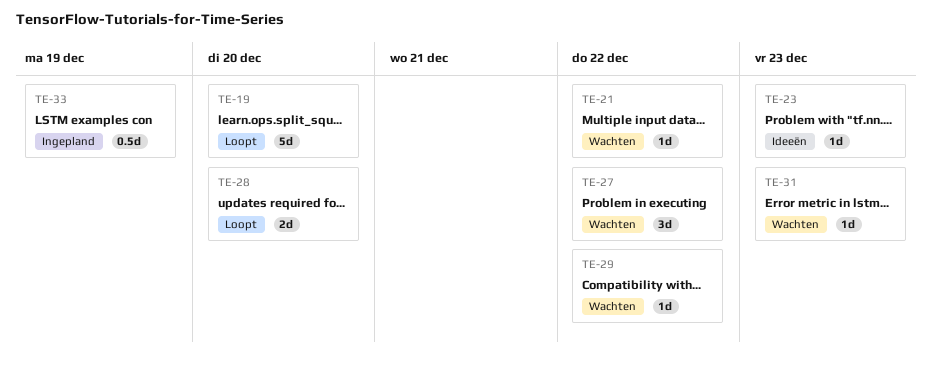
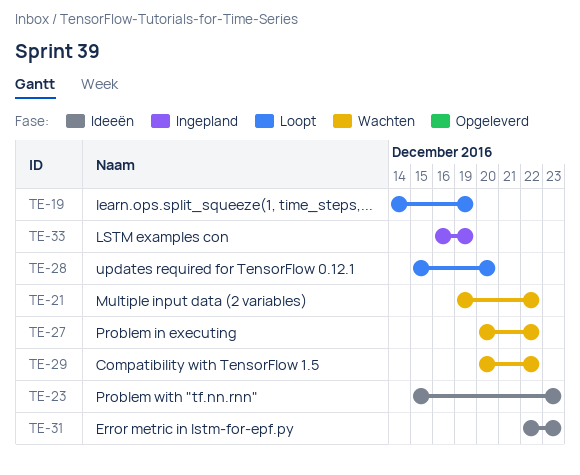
TE-19, due: Dec 20 -> Dec 19
TE-31, status: Wachten -> Ideeën

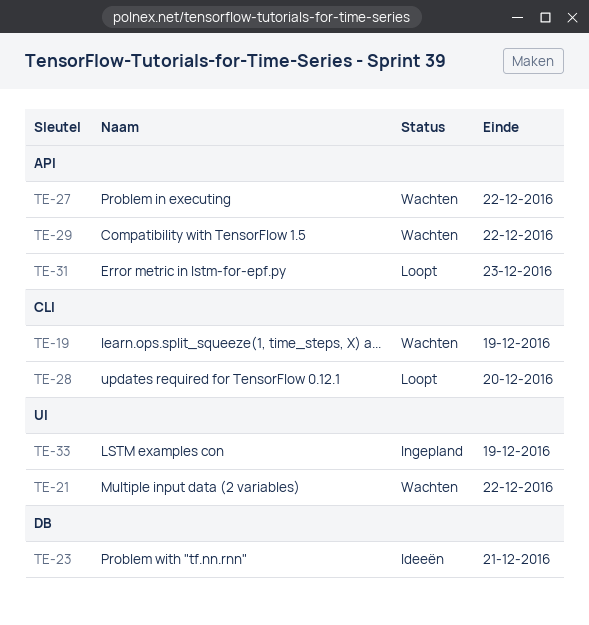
TE-19, status: Loopt -> Wachten
TE-23, due: Dec 23 -> Dec 21
TE-31, status: Ideeën -> Loopt

